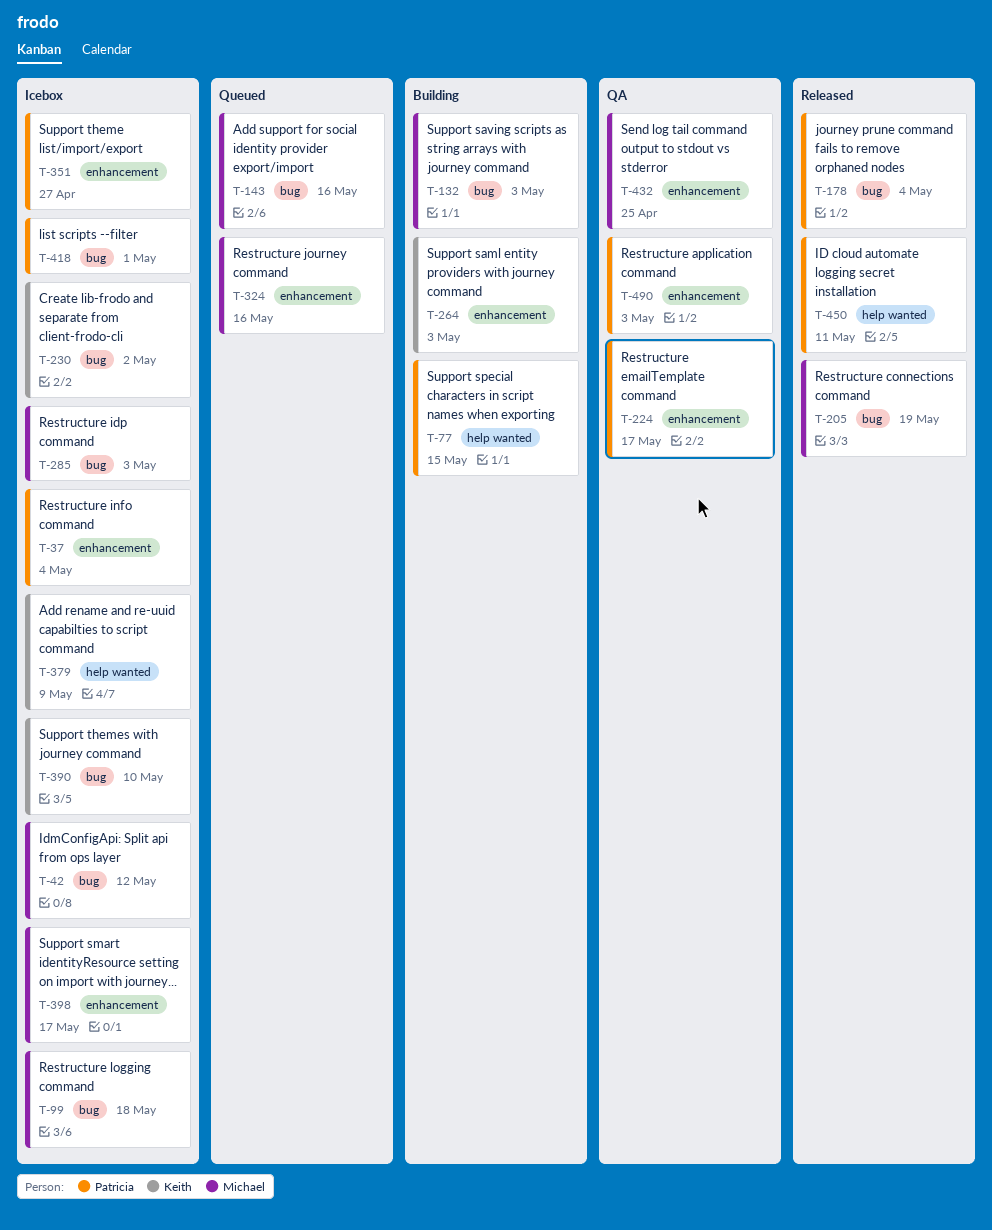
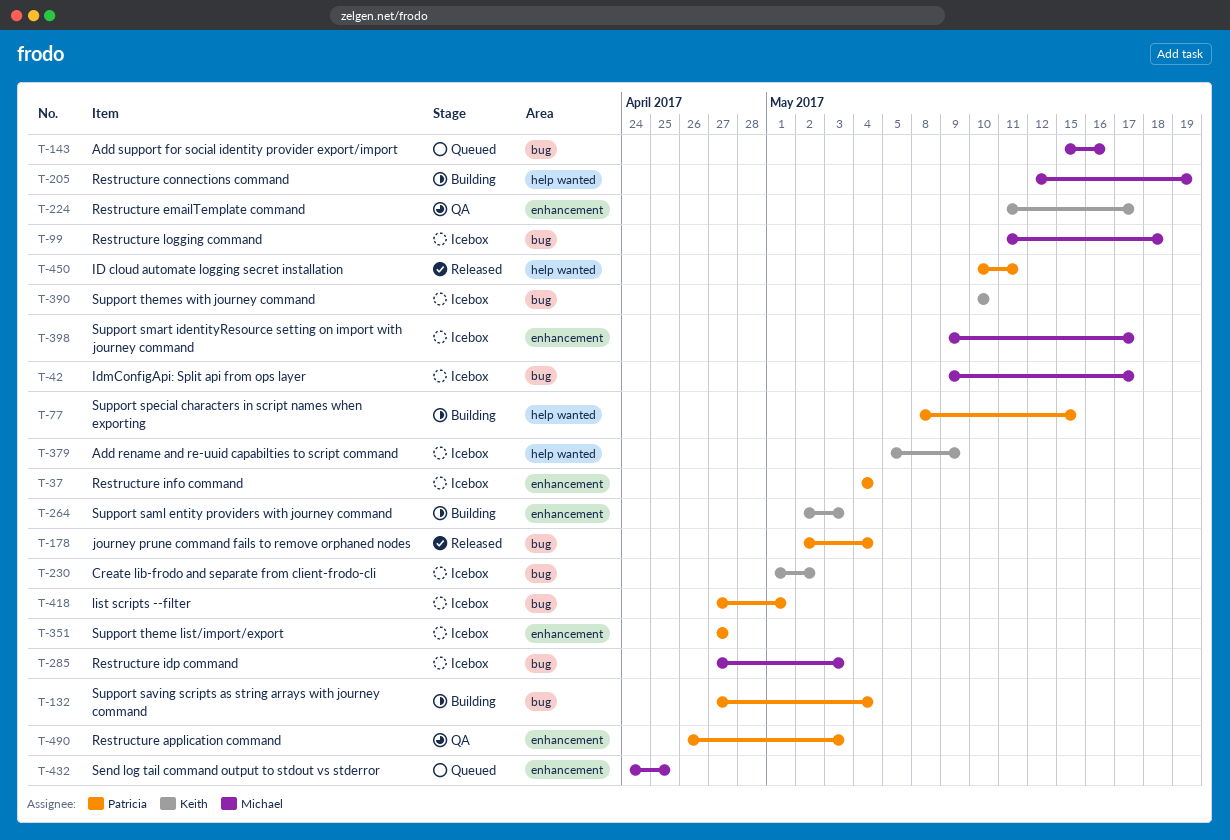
T-42, due: May 12 -> May 17
T-132, owner: Michael -> Patricia
T-132, due: May 3 -> May 4
T-205, status: Released -> Building
T-205, label: bug -> help wanted
T-224, owner: Patricia -> Keith
T-324: present -> none
T-432, status: QA -> Queued

